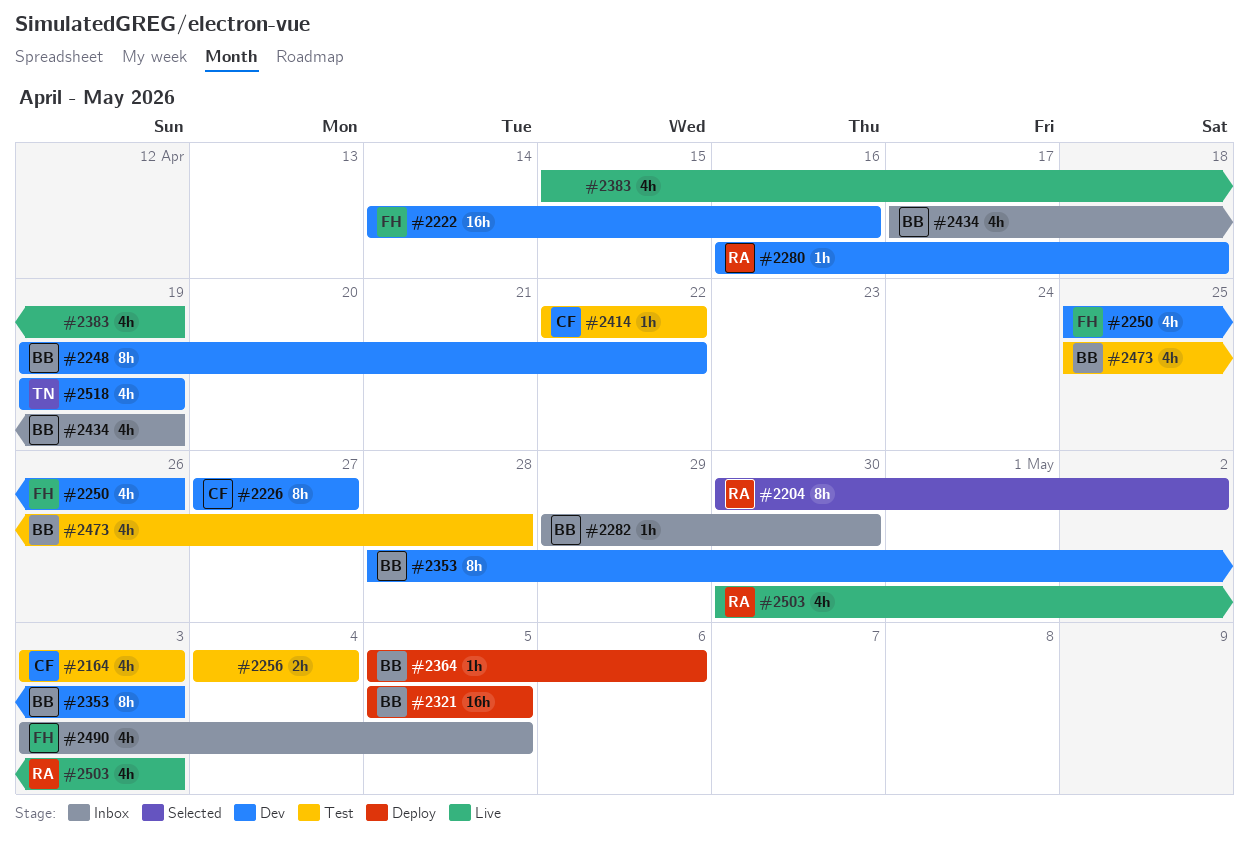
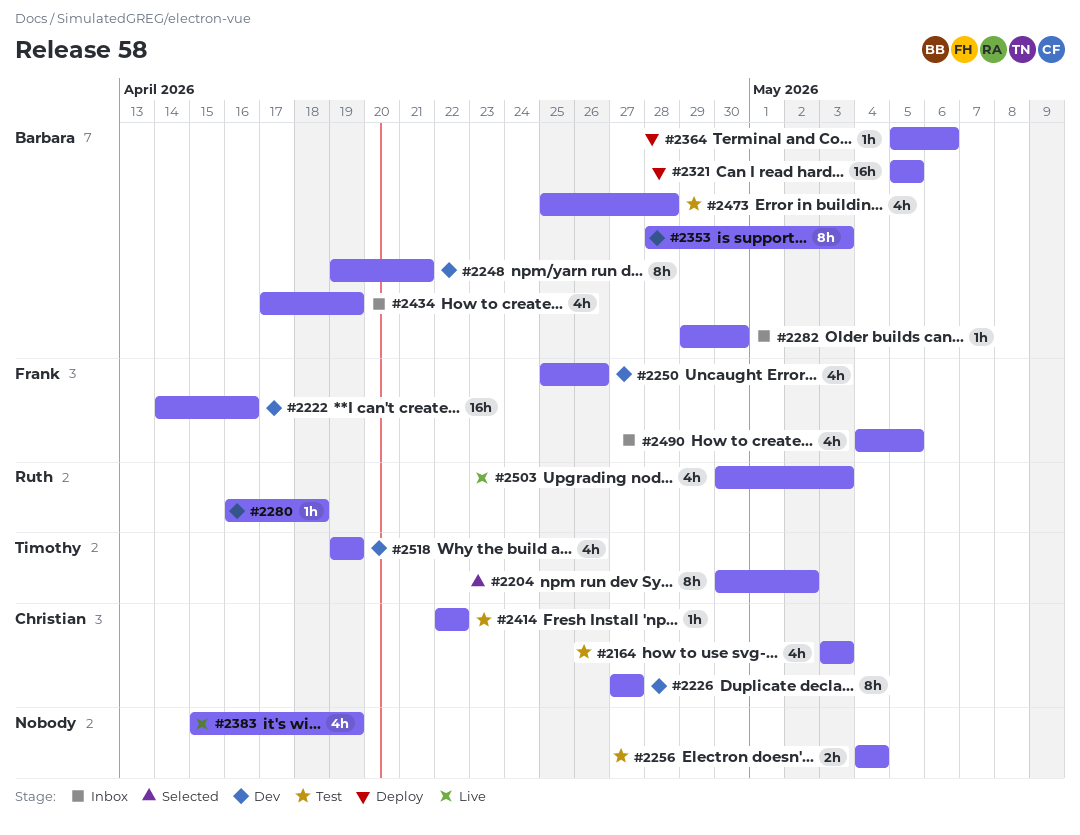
#2204, owner: Ruth -> Timothy
#2248, due: Apr 22 -> Apr 21
#2490, start: May 3 -> May 4

